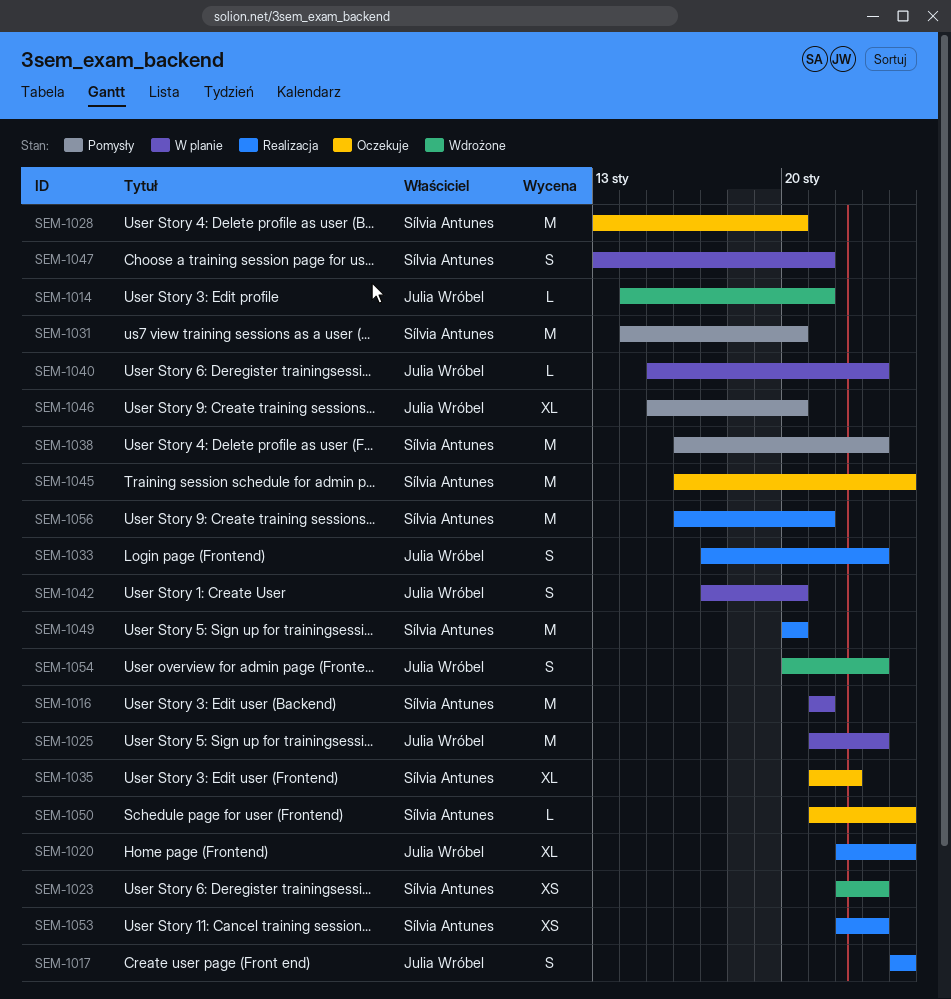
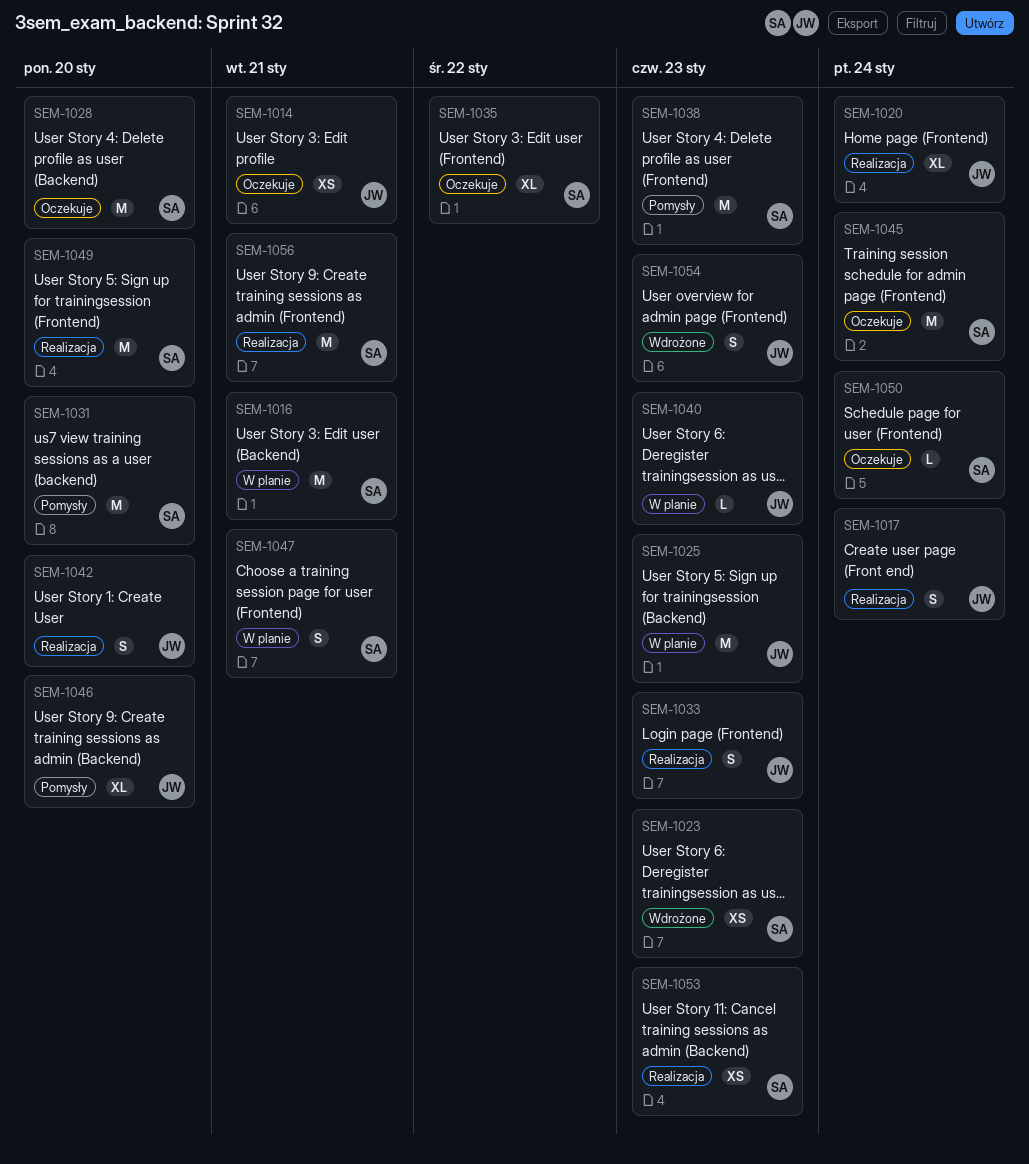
SEM-1014, status: Wdrożone -> Oczekuje
SEM-1014, estimate: L -> XS
SEM-1042, status: W planie -> Realizacja

